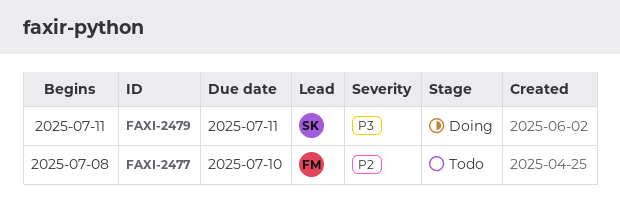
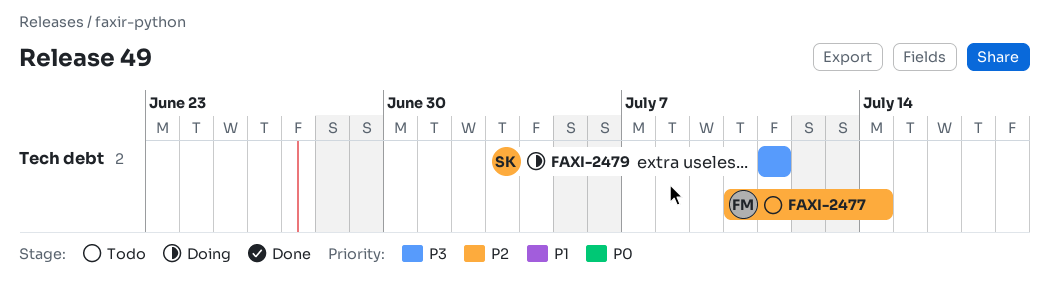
FAXI-2477, start: Jul 8 -> Jul 10
FAXI-2477, due: Jul 10 -> Jul 14

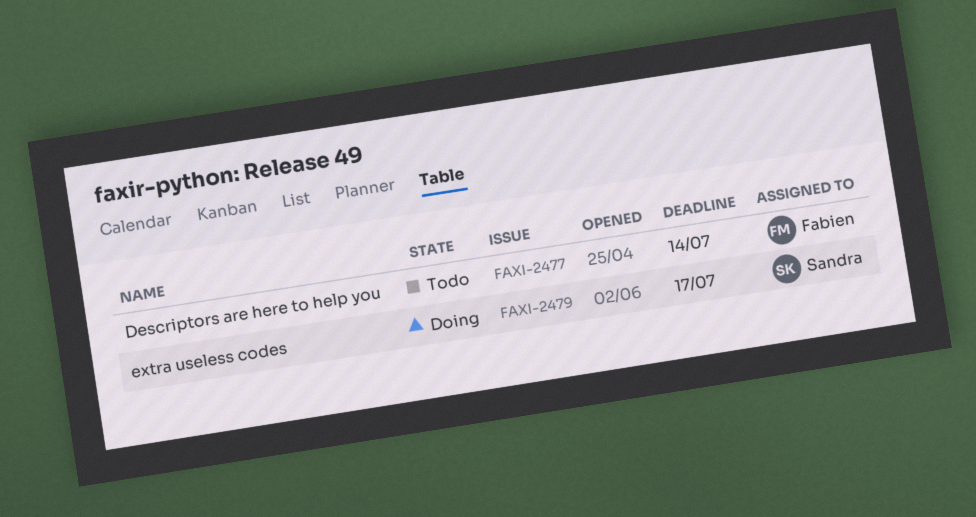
FAXI-2479, due: Jul 11 -> Jul 17

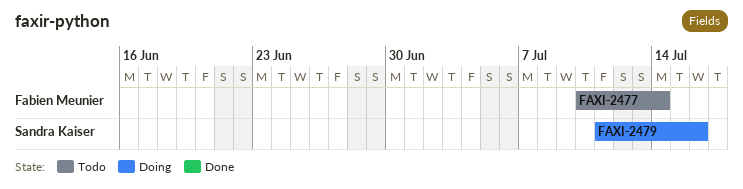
FAXI-2479, due: Jul 17 -> Jul 16

